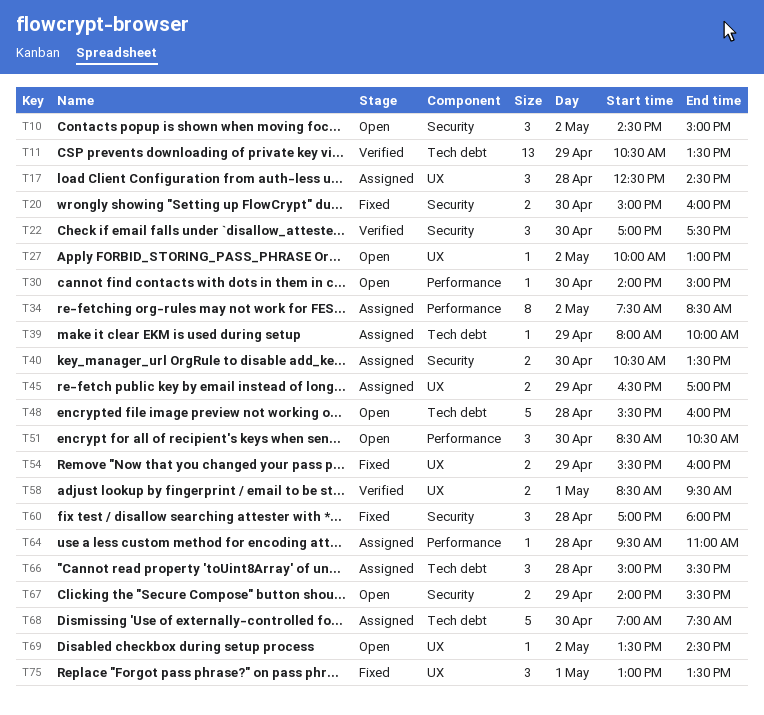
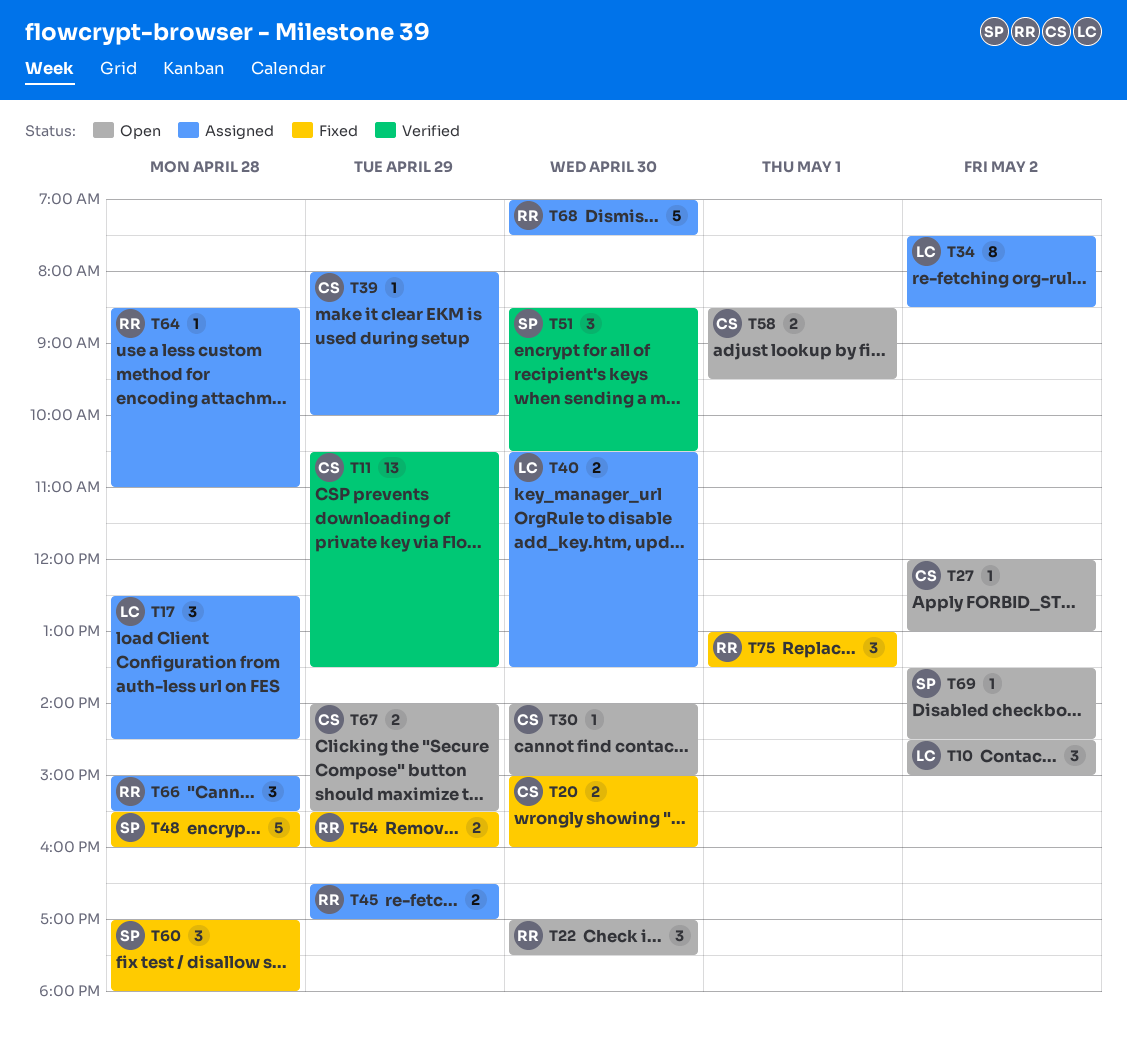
T22, status: Verified -> Open
T27, begins: 10:00 -> 12:00
T48, status: Open -> Fixed
T51, status: Open -> Verified
T58, status: Verified -> Open
T64, begins: 09:30 -> 08:30

